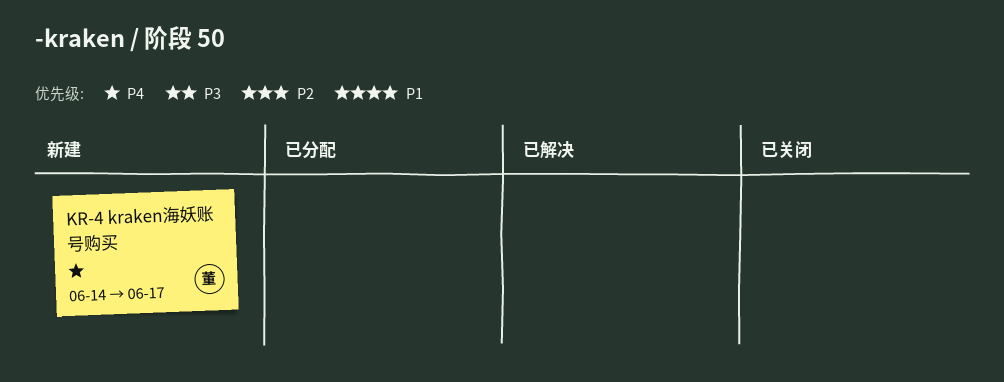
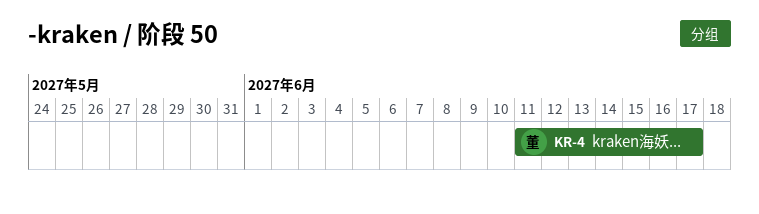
KR-4, start: Jun 14 -> Jun 11

